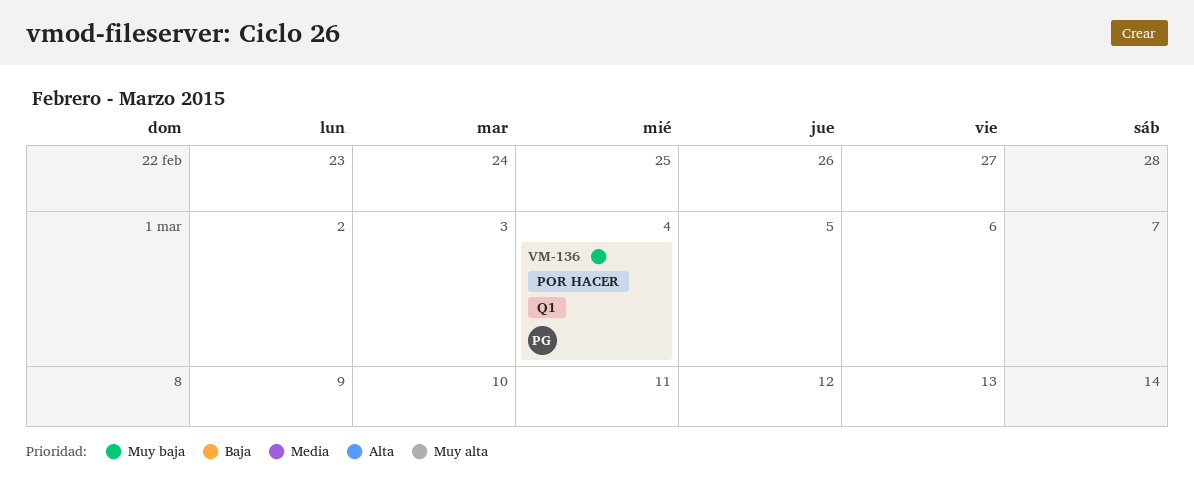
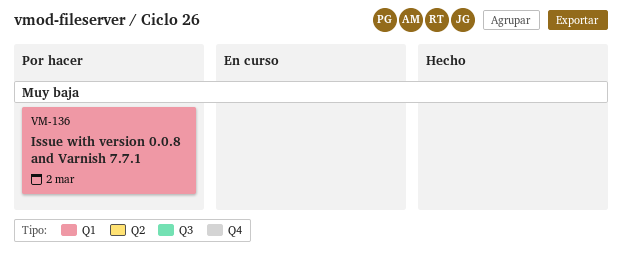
VM-136, due: Mar 4 -> Mar 2

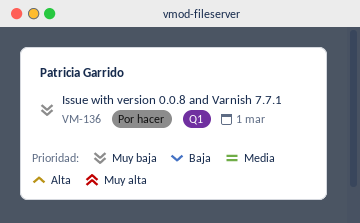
VM-136, due: Mar 2 -> Mar 1

